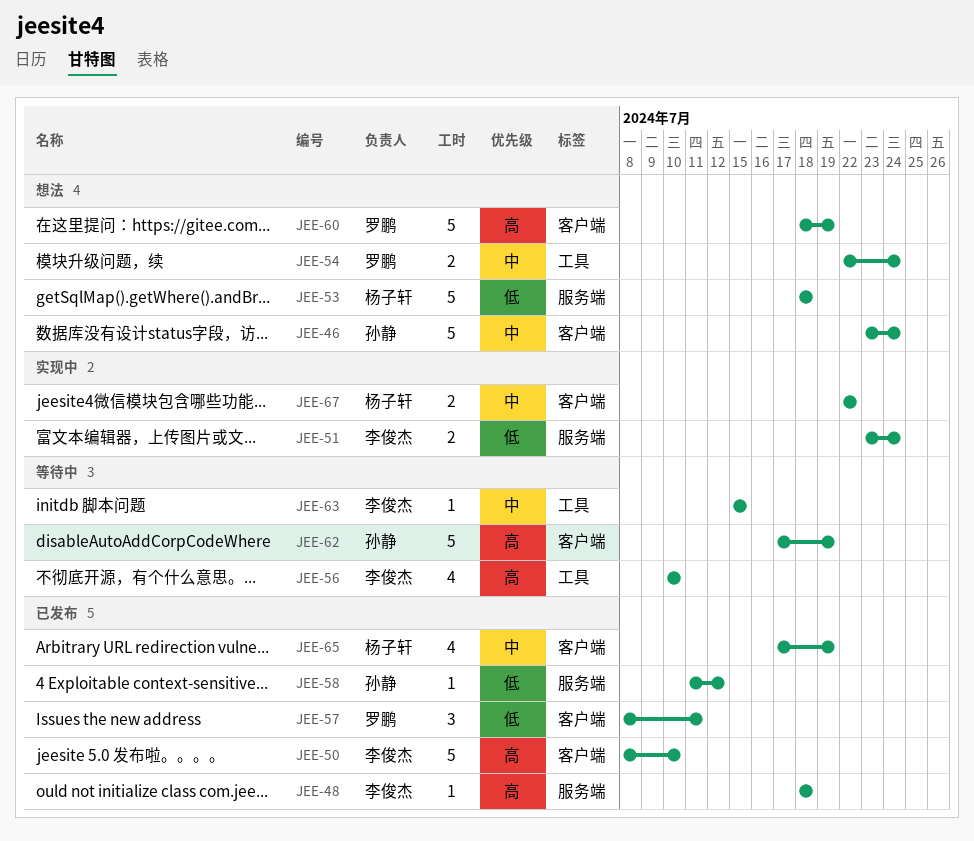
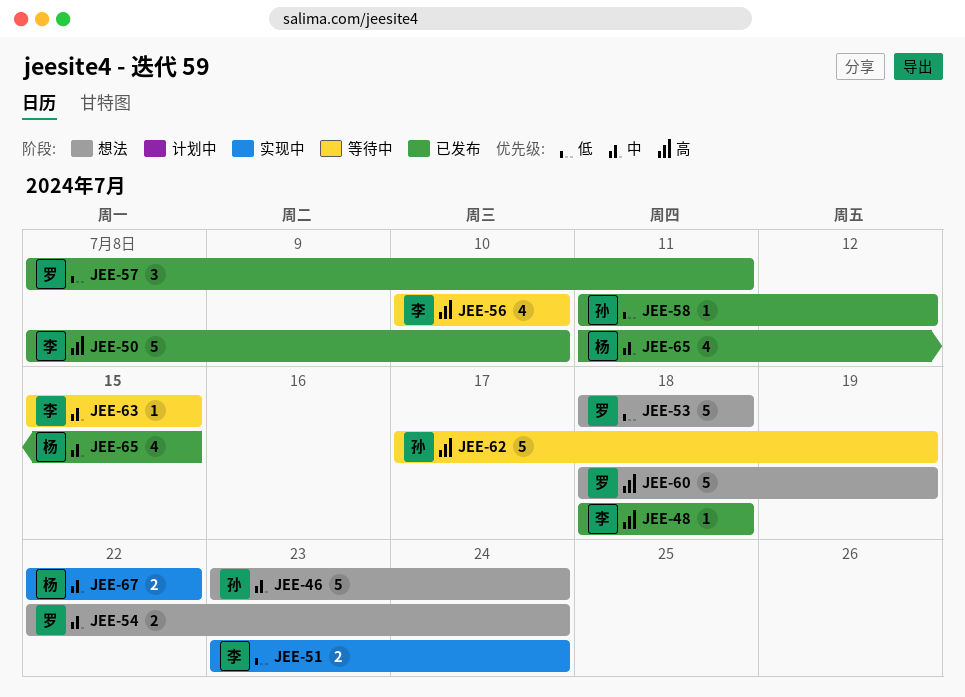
JEE-53, owner: 杨子轩 -> 罗鹏
JEE-65, start: Jul 17 -> Jul 11
JEE-65, due: Jul 19 -> Jul 15

